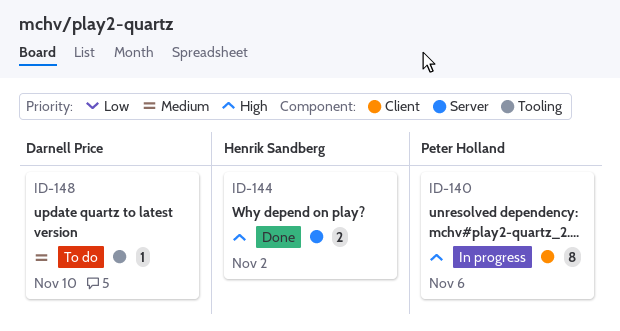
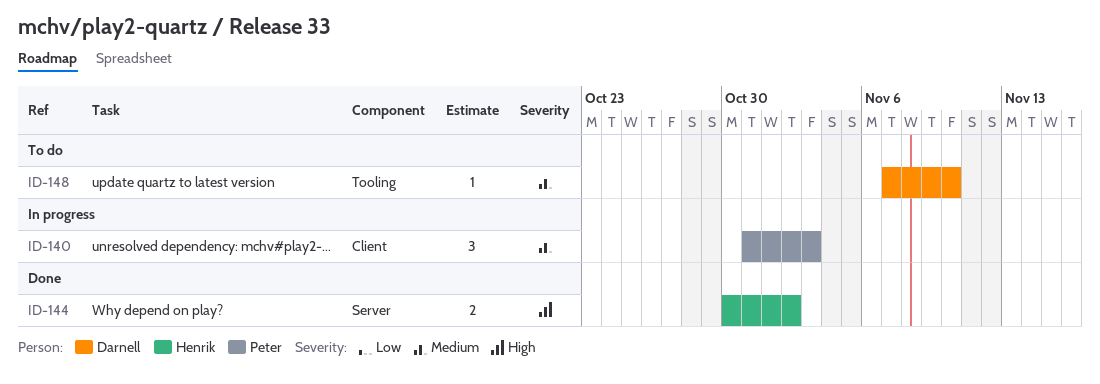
ID-140, priority: High -> Medium
ID-140, estimate: 8 -> 3
ID-140, due: Nov 6 -> Nov 3

